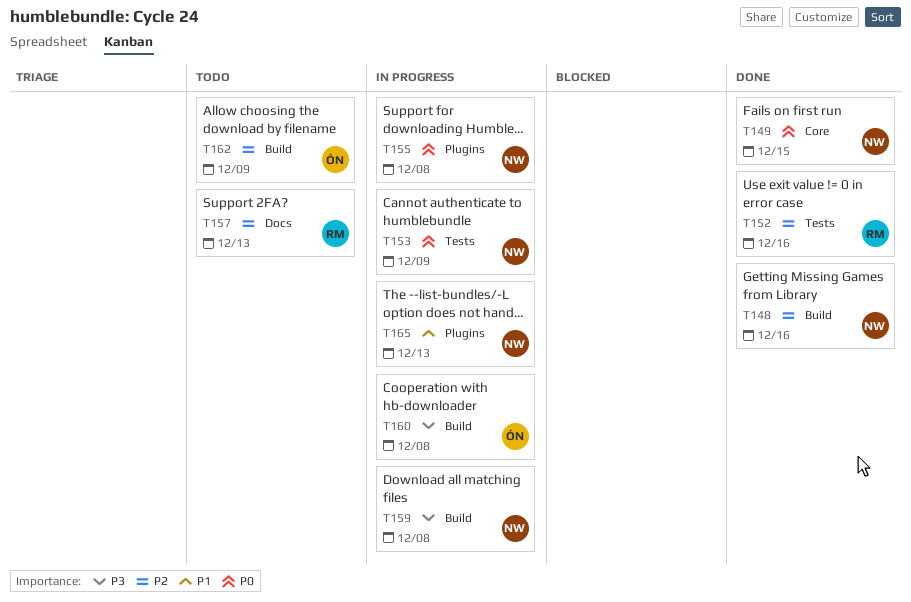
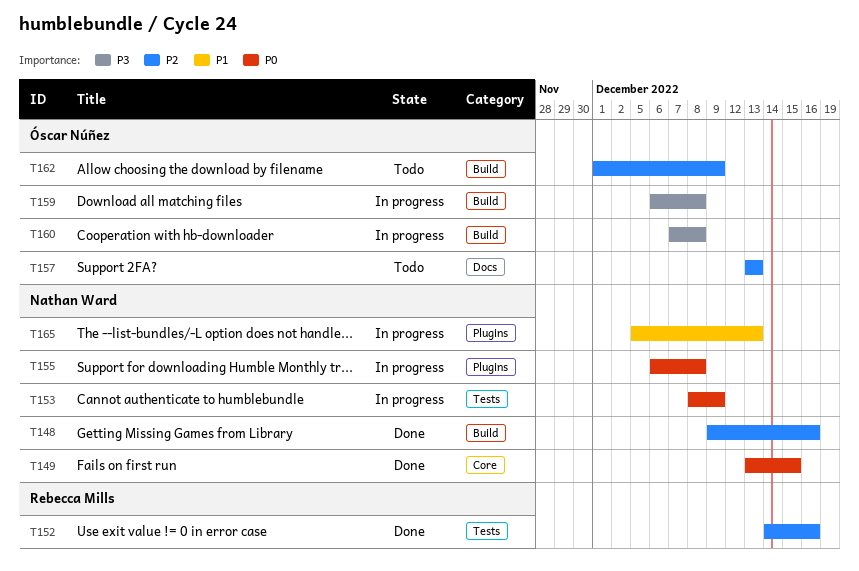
T157, owner: Rebecca Mills -> Óscar Núñez
T159, owner: Nathan Ward -> Óscar Núñez

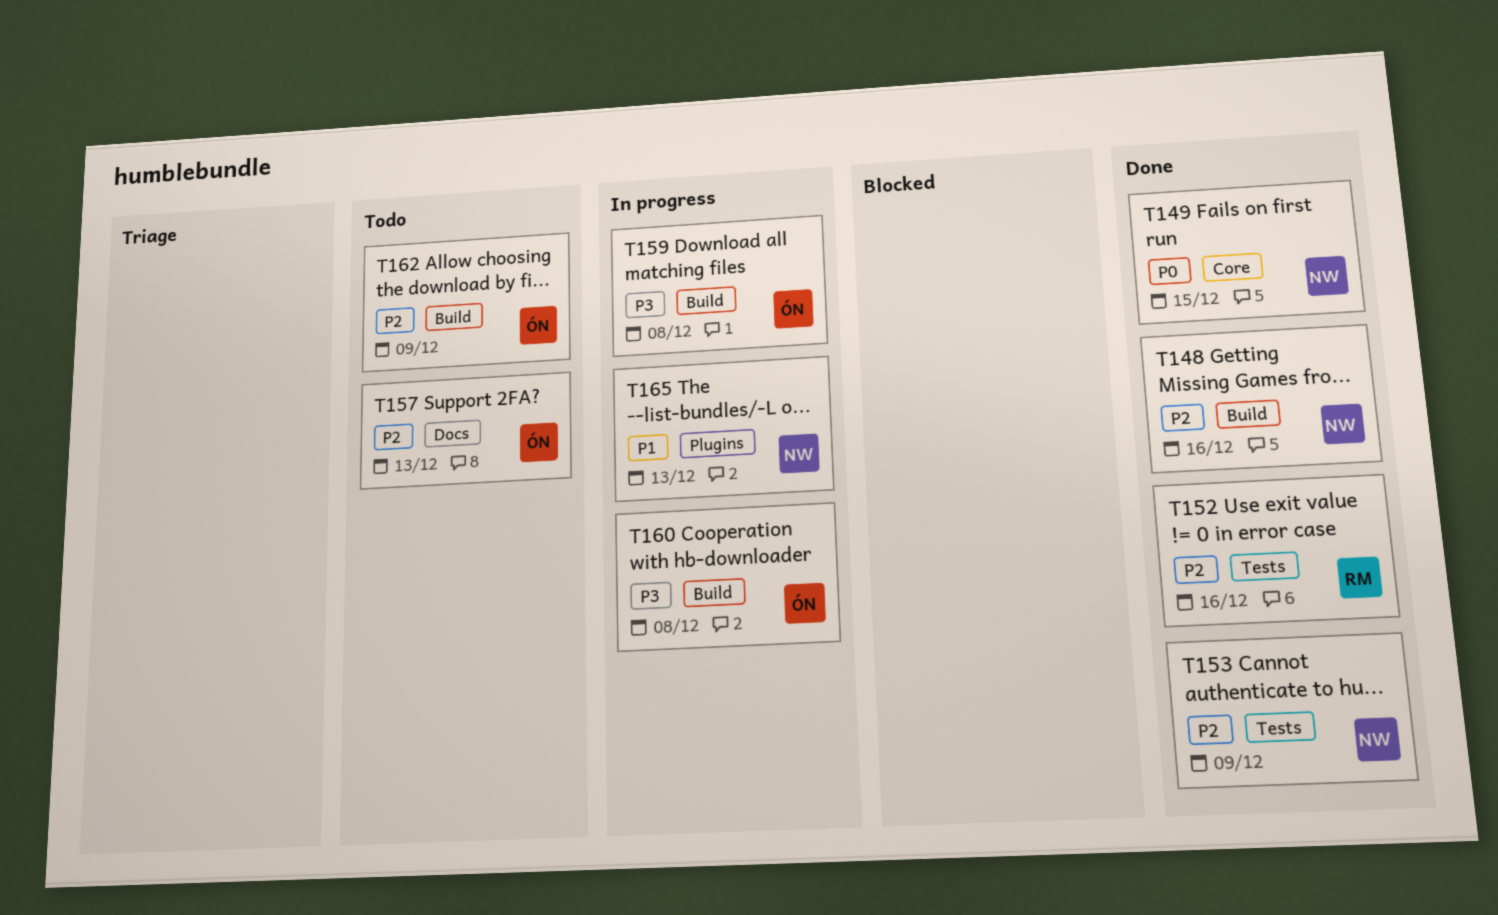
T153, status: In progress -> Done
T153, priority: P0 -> P2
T155: present -> none

